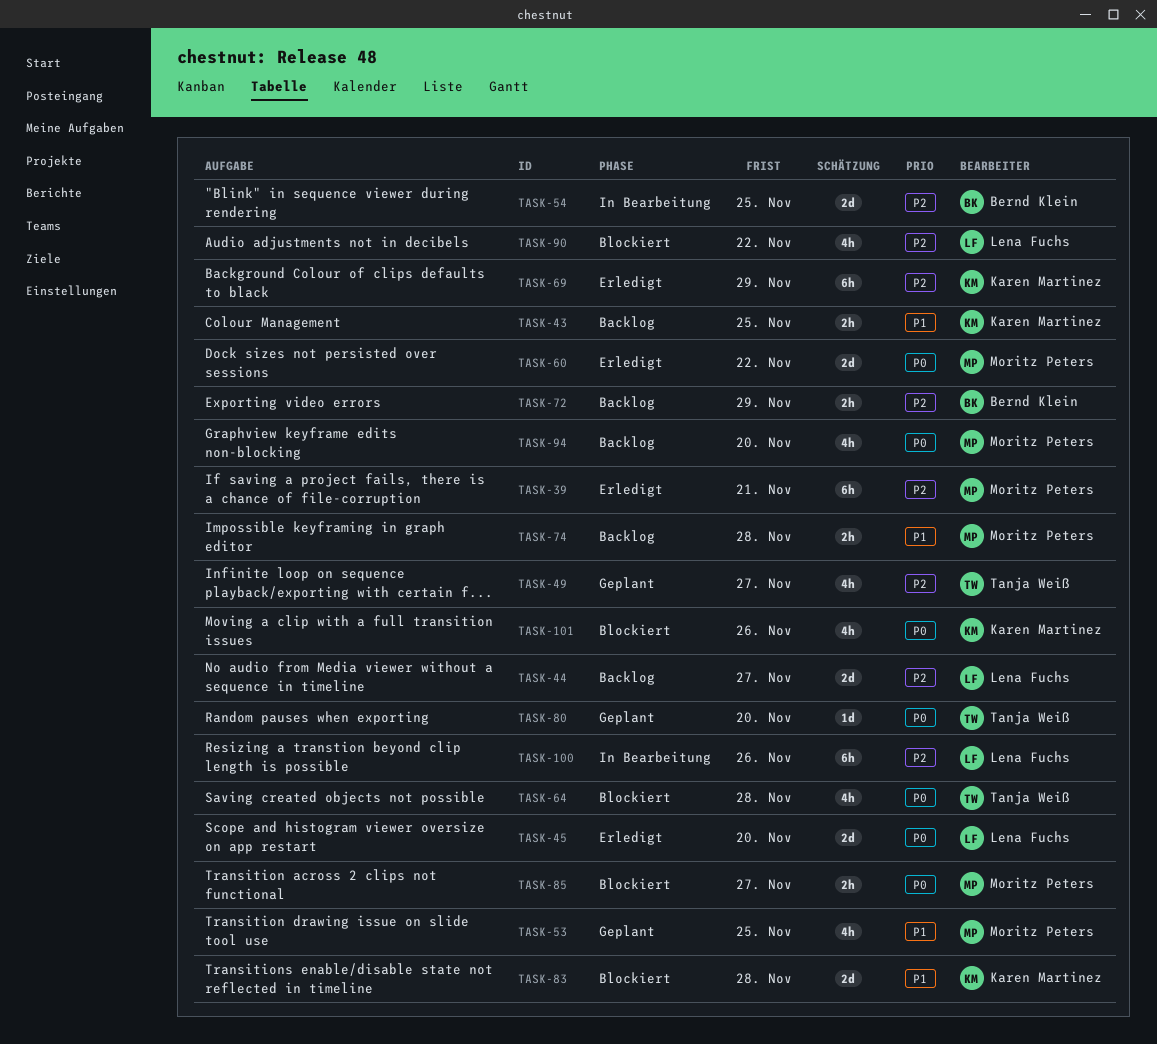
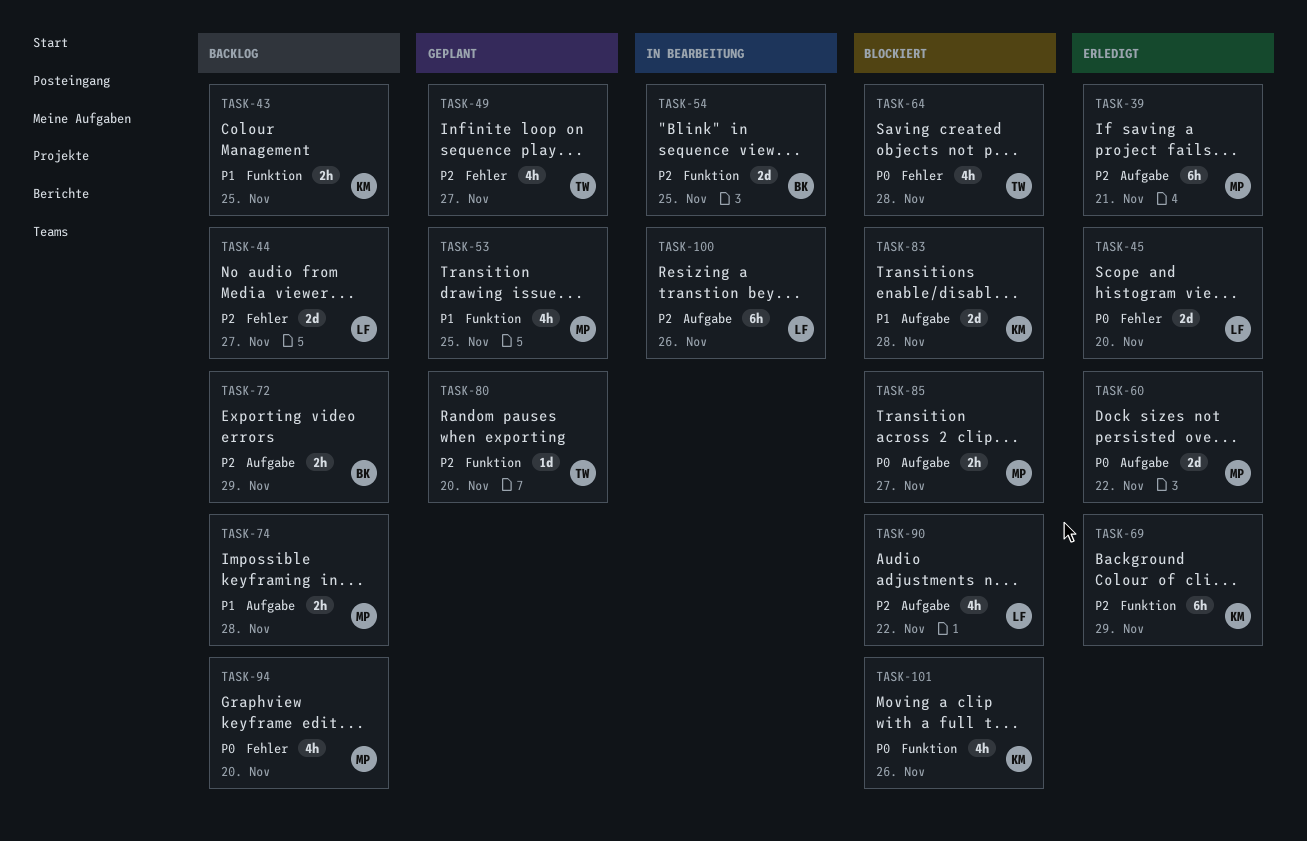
TASK-80, priority: P0 -> P2

